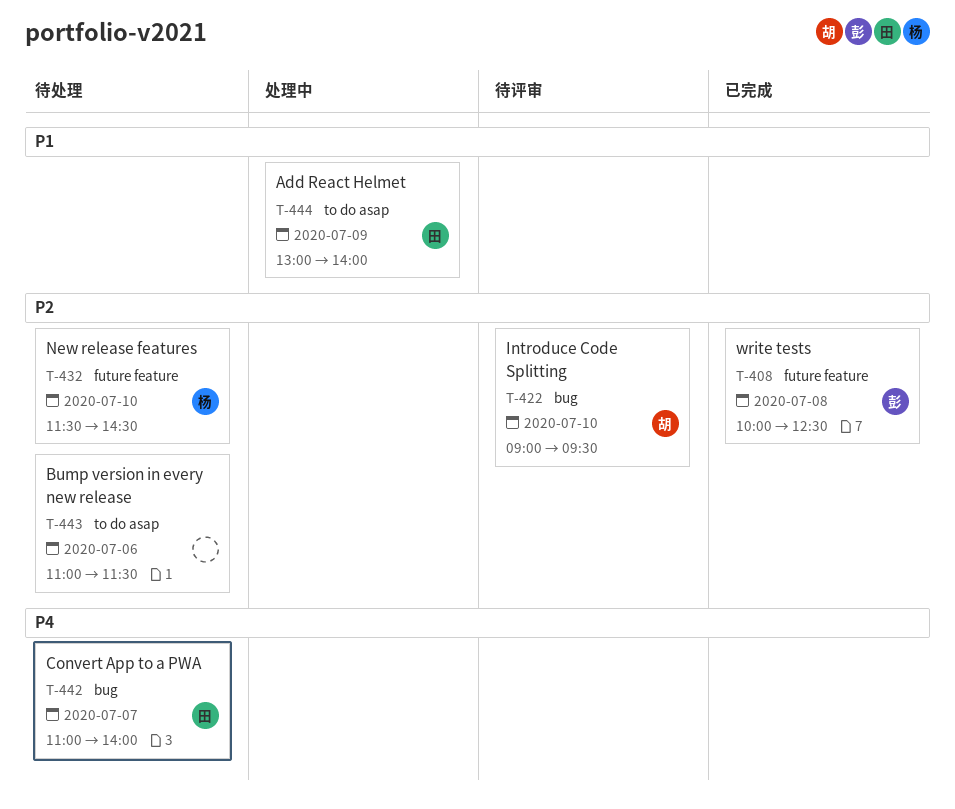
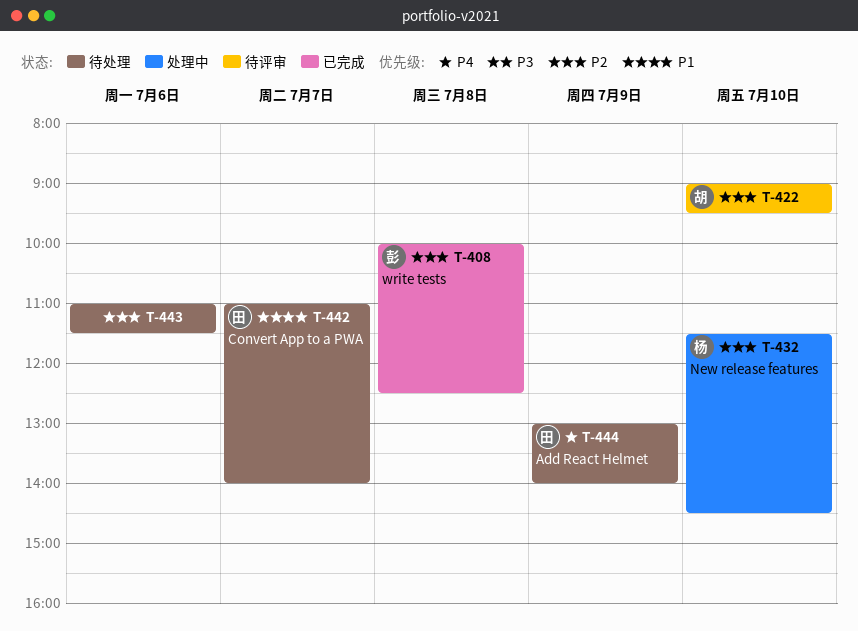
T-432, status: 待处理 -> 处理中
T-442, priority: P4 -> P1
T-444, status: 处理中 -> 待处理
T-444, priority: P1 -> P4

